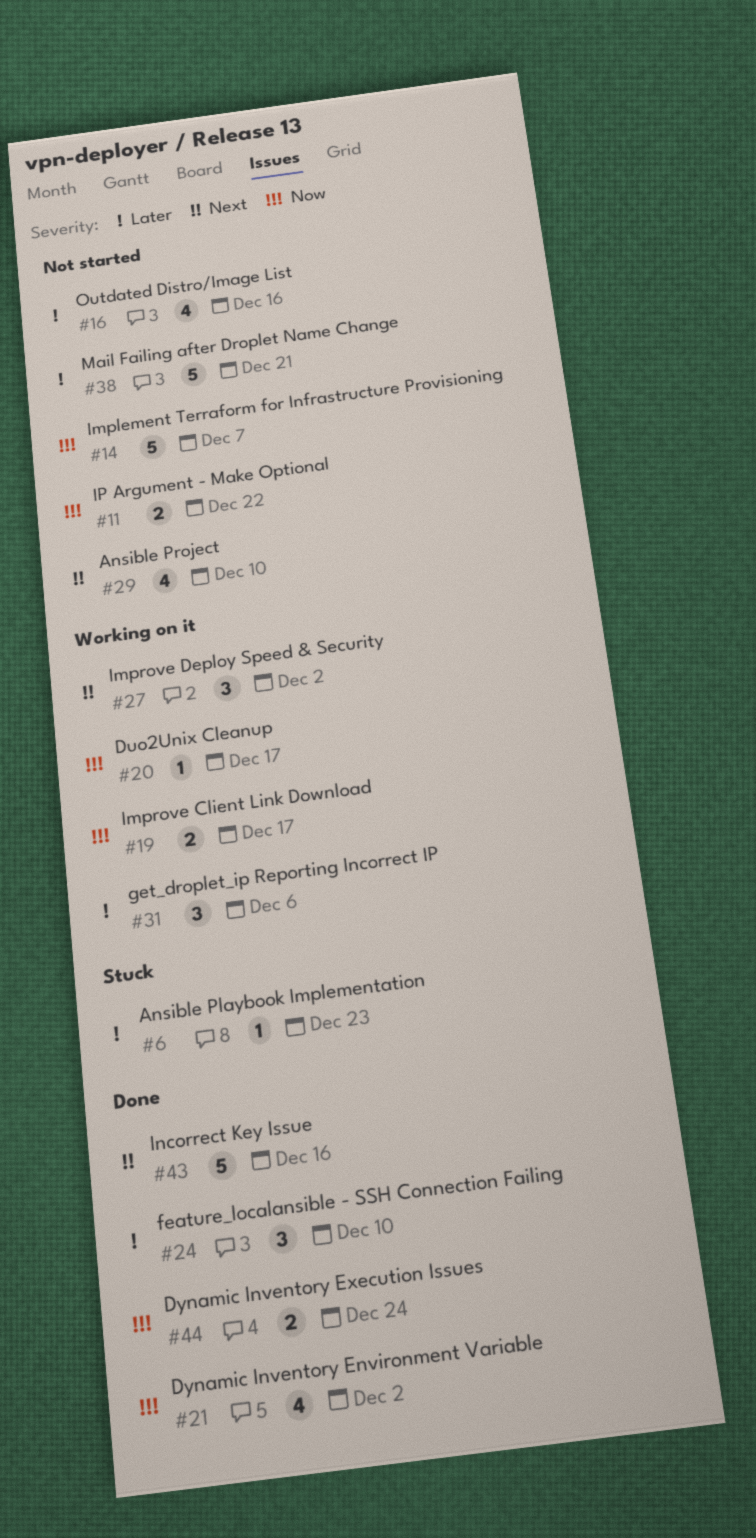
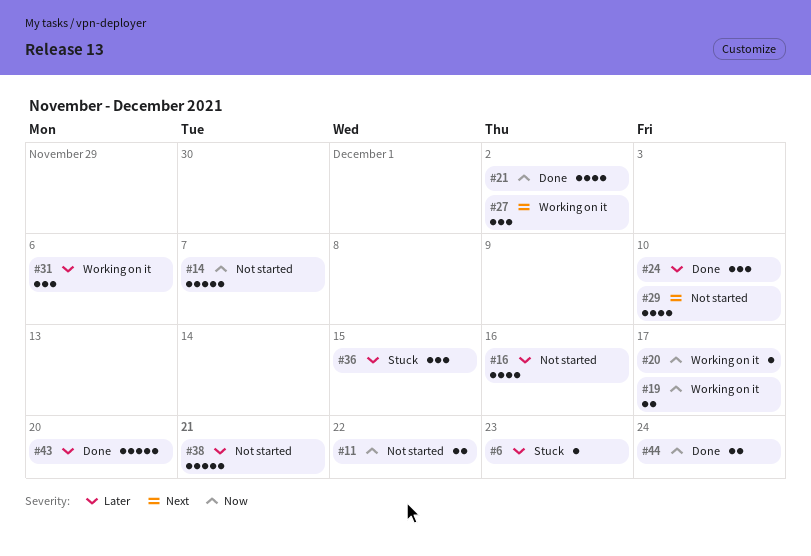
#36: none -> present
#43, priority: Next -> Later
#43, due: Dec 16 -> Dec 20

